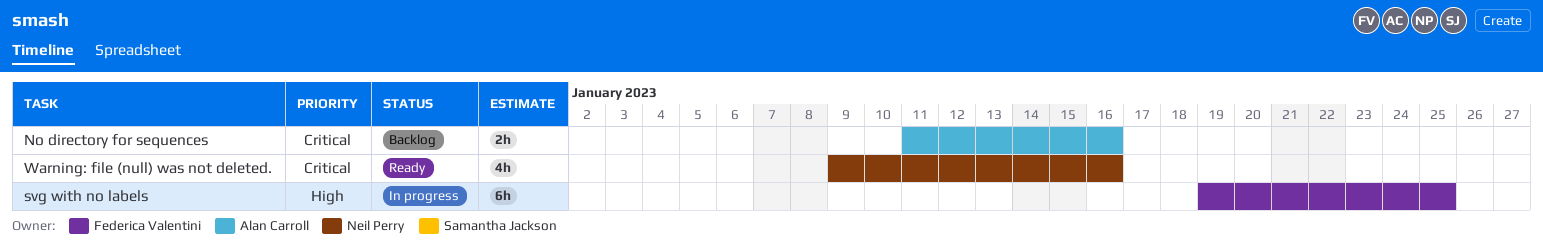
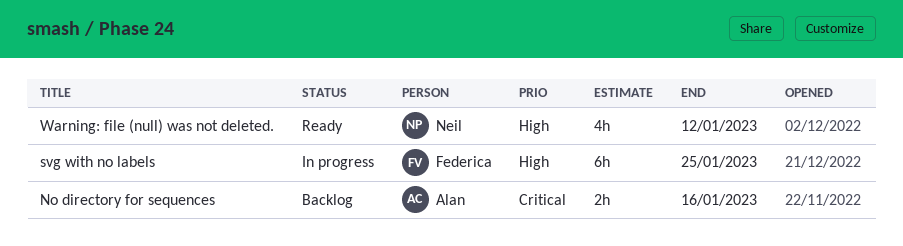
Warning: file (null) was not deleted., priority: Critical -> High
Warning: file (null) was not deleted., due: Jan 16 -> Jan 12

